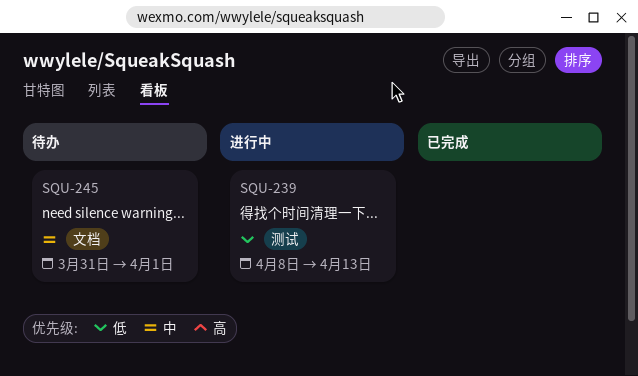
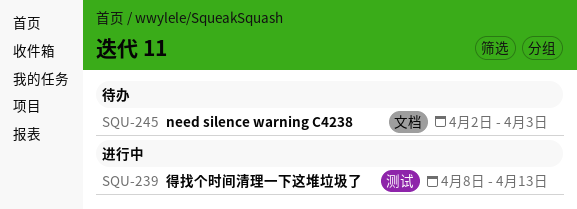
SQU-245, start: Mar 31 -> Apr 2
SQU-245, due: Apr 1 -> Apr 3

